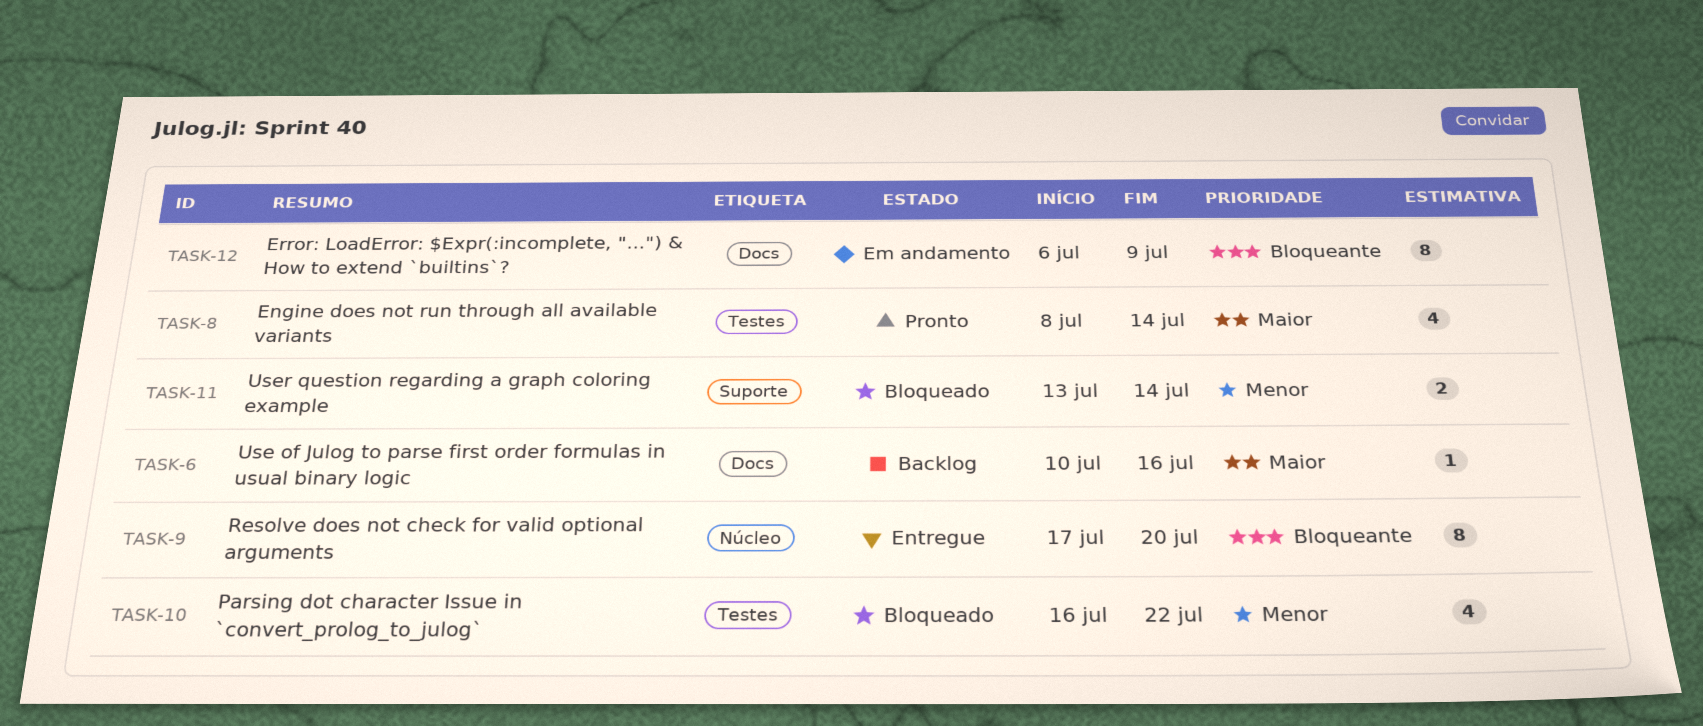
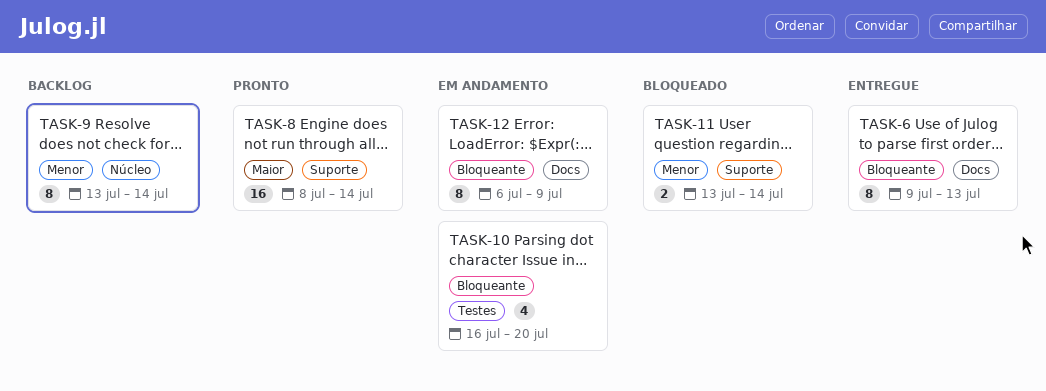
TASK-6, status: Backlog -> Entregue
TASK-6, priority: Maior -> Bloqueante
TASK-6, estimate: 1 -> 8
TASK-6, start: Jul 10 -> Jul 9
TASK-6, due: Jul 16 -> Jul 13
TASK-8, label: Testes -> Suporte
TASK-8, estimate: 4 -> 16
TASK-9, status: Entregue -> Backlog
TASK-9, priority: Bloqueante -> Menor
TASK-9, start: Jul 17 -> Jul 13
TASK-9, due: Jul 20 -> Jul 14
TASK-10, status: Bloqueado -> Em andamento
TASK-10, priority: Menor -> Bloqueante
TASK-10, due: Jul 22 -> Jul 20

